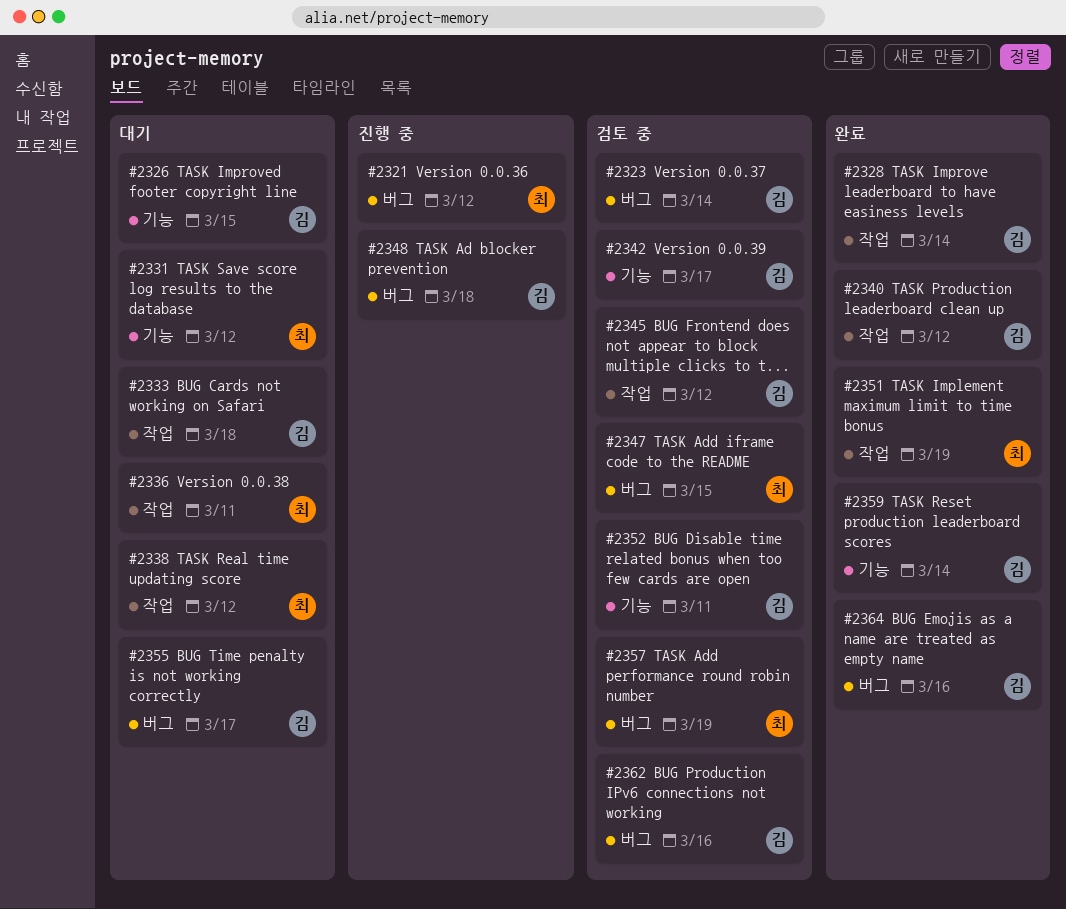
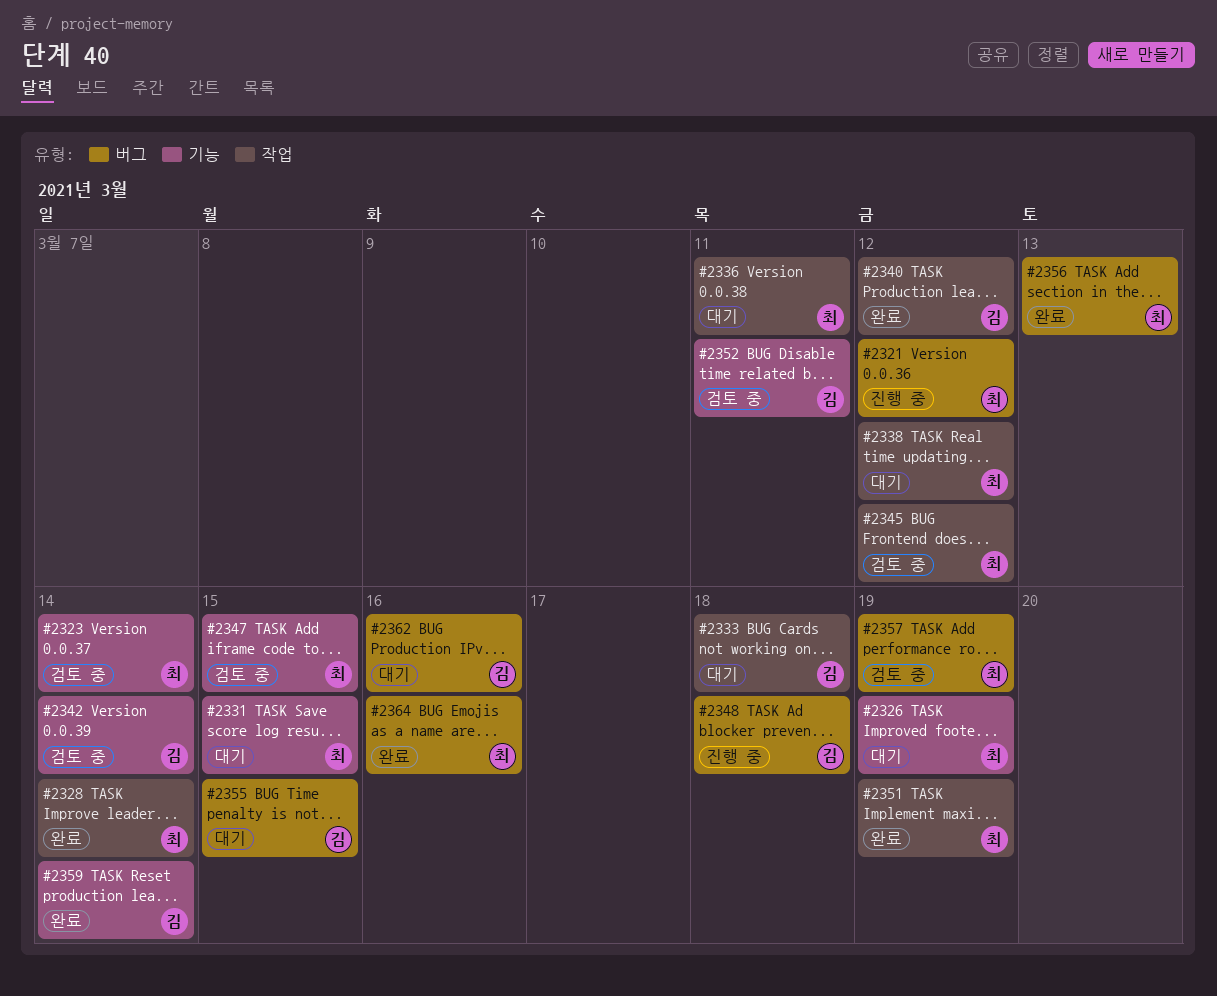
#2323, owner: 김 -> 최
#2323, label: 버그 -> 기능
#2326, owner: 김 -> 최
#2326, due: Mar 15 -> Mar 19
#2328, owner: 김 -> 최
#2331, due: Mar 12 -> Mar 15
#2342, due: Mar 17 -> Mar 14
#2345, owner: 김 -> 최
#2347, label: 버그 -> 기능
#2355, due: Mar 17 -> Mar 15
#2356: none -> present
#2362, status: 검토 중 -> 대기
#2364, owner: 김 -> 최

